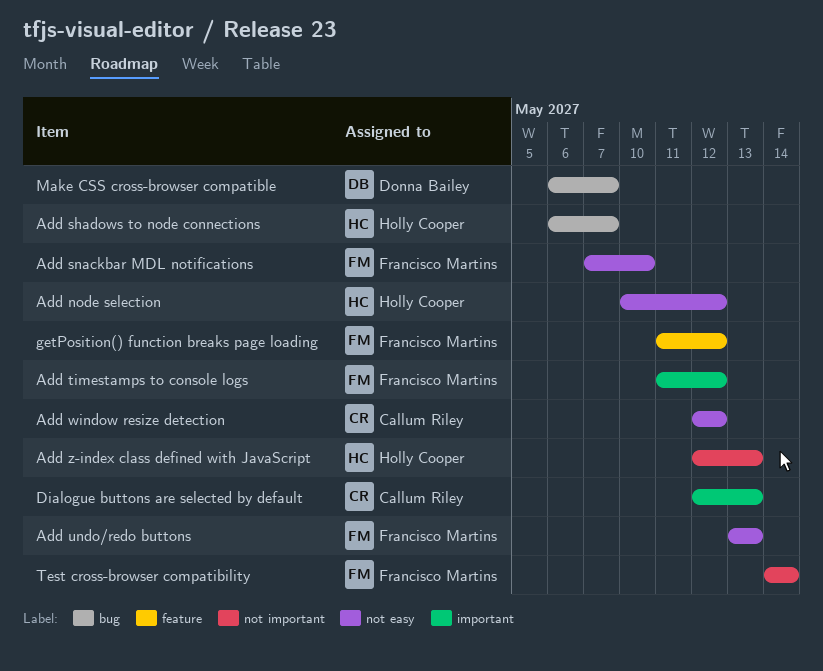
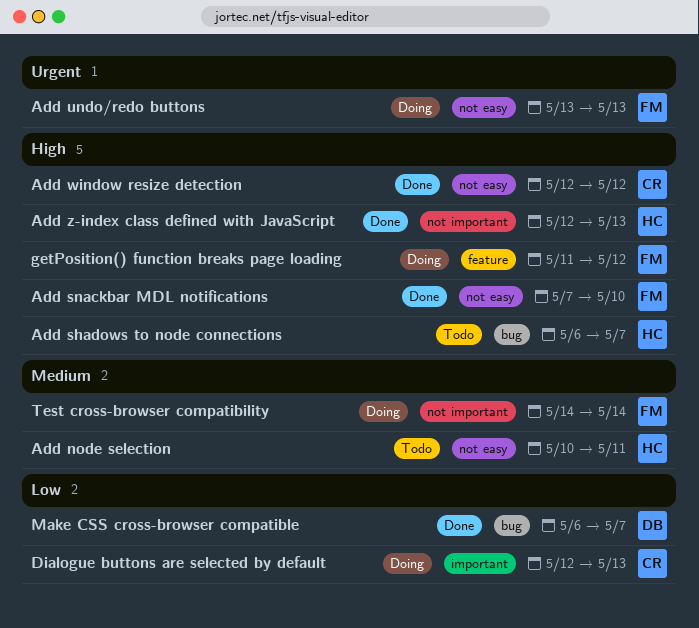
Add node selection, due: May 12 -> May 11
Add timestamps to console logs: present -> none

